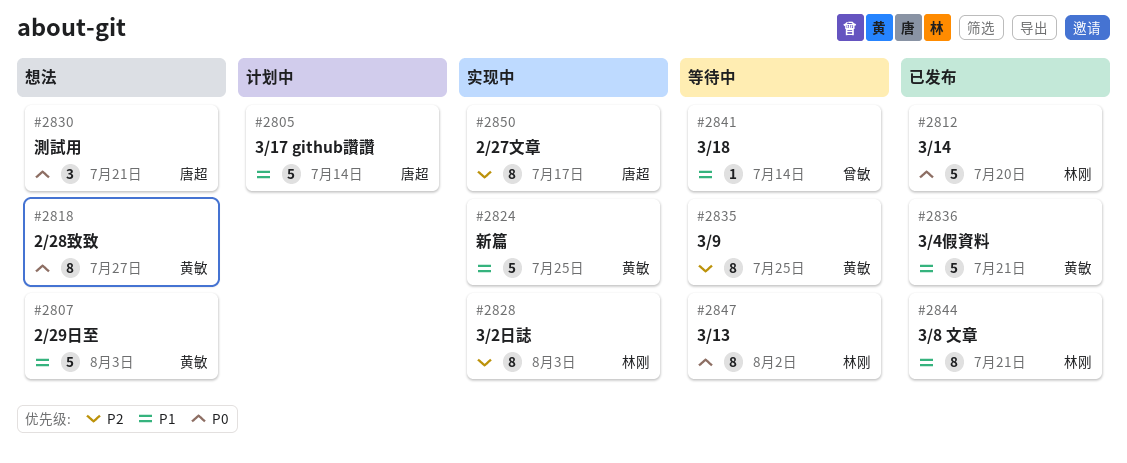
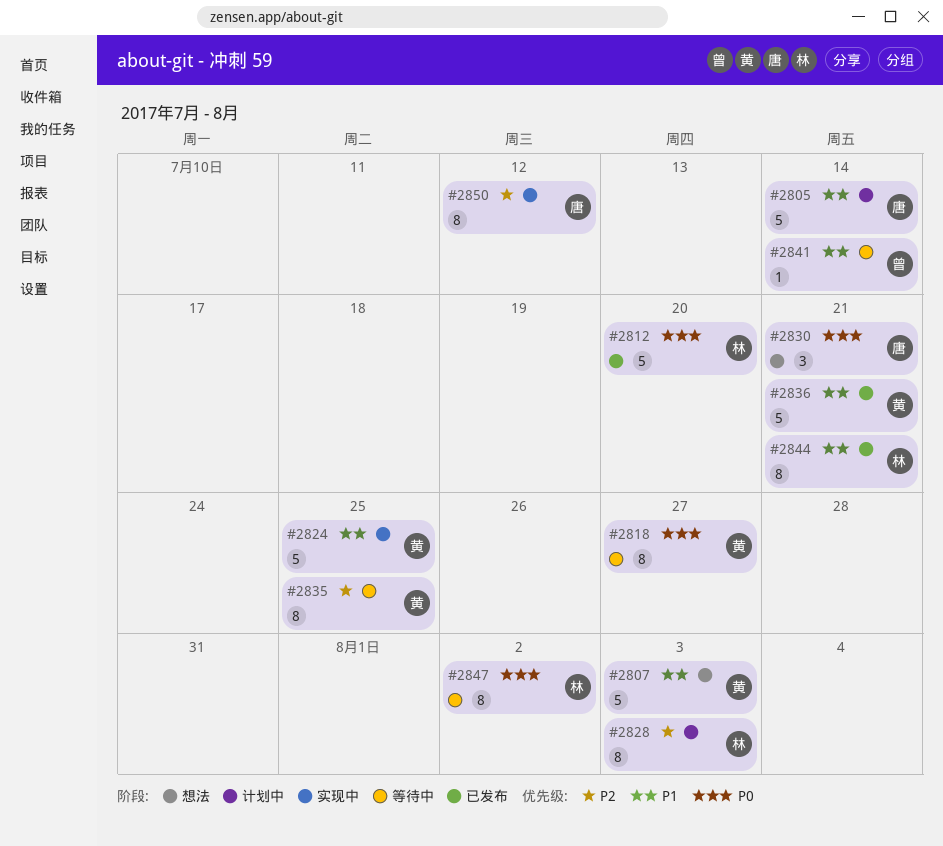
#2818, status: 想法 -> 等待中
#2828, status: 实现中 -> 计划中
#2850, due: Jul 17 -> Jul 12

